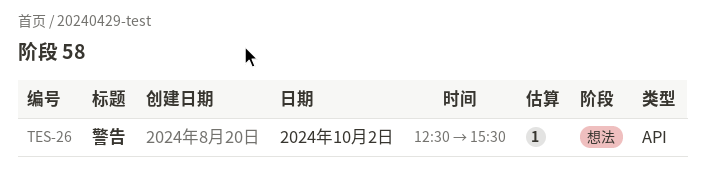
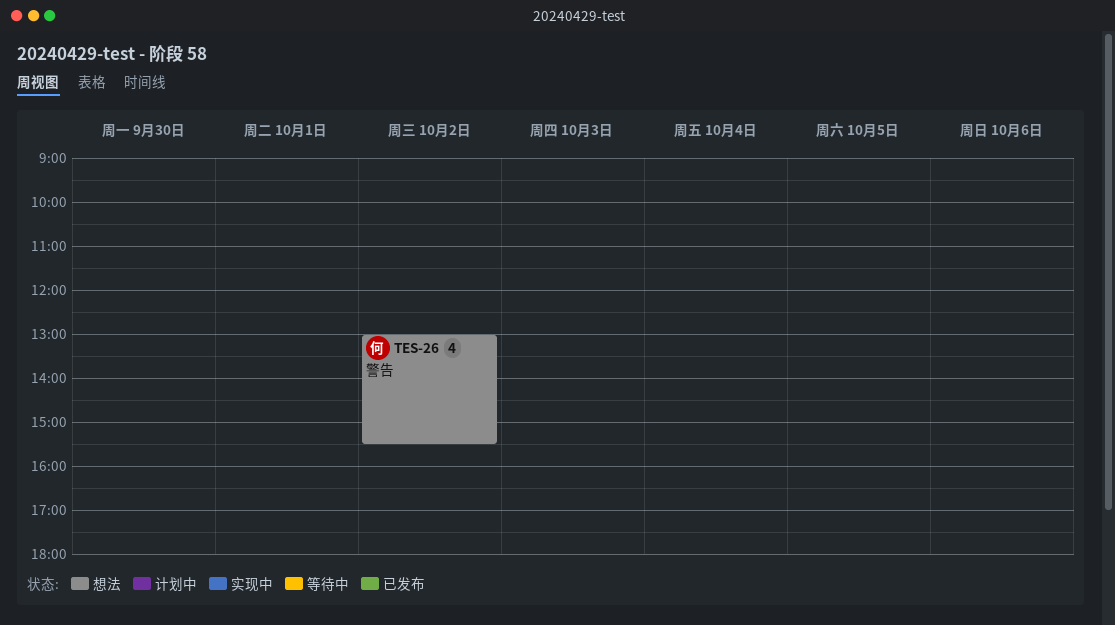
TES-26, estimate: 1 -> 4
TES-26, begins: 12:30 -> 13:00

